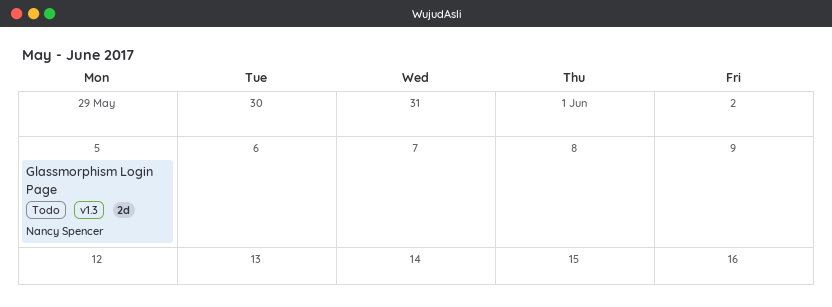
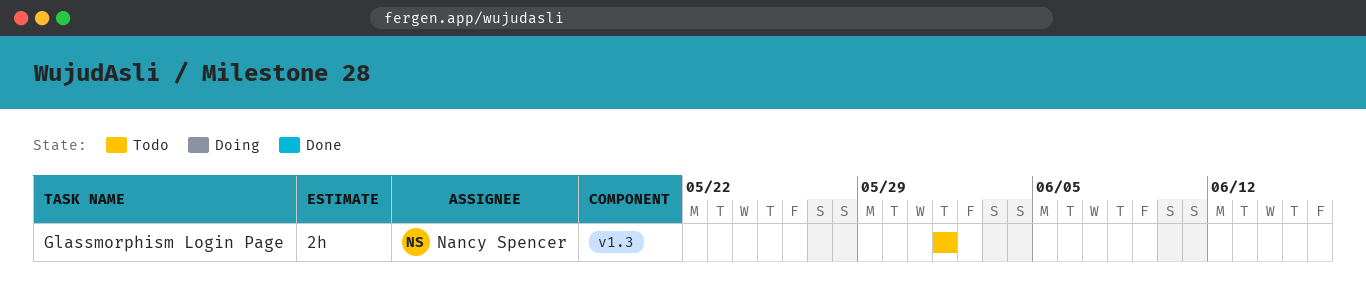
Glassmorphism Login Page, estimate: 2d -> 2h
Glassmorphism Login Page, due: Jun 5 -> Jun 1

